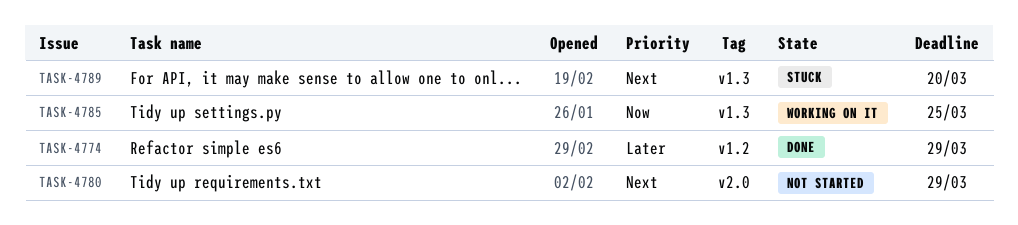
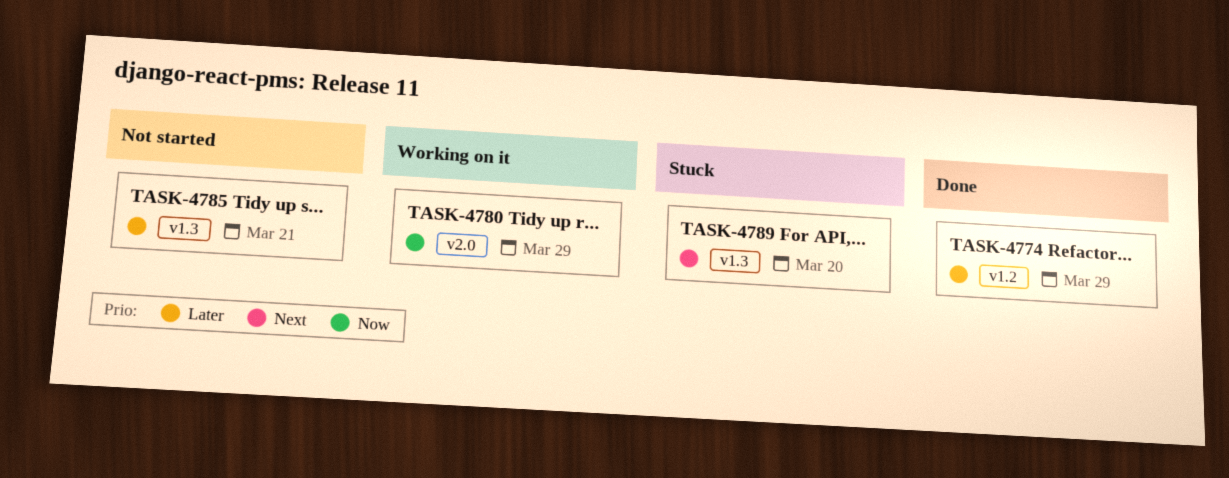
TASK-4780, status: Not started -> Working on it
TASK-4780, priority: Next -> Now
TASK-4785, status: Working on it -> Not started
TASK-4785, priority: Now -> Later
TASK-4785, due: Mar 25 -> Mar 21

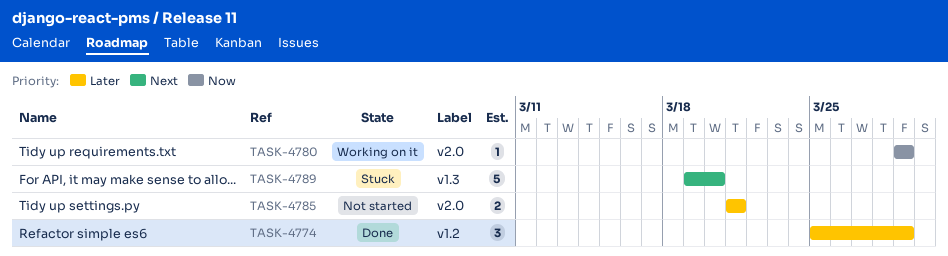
TASK-4785, label: v1.3 -> v2.0

